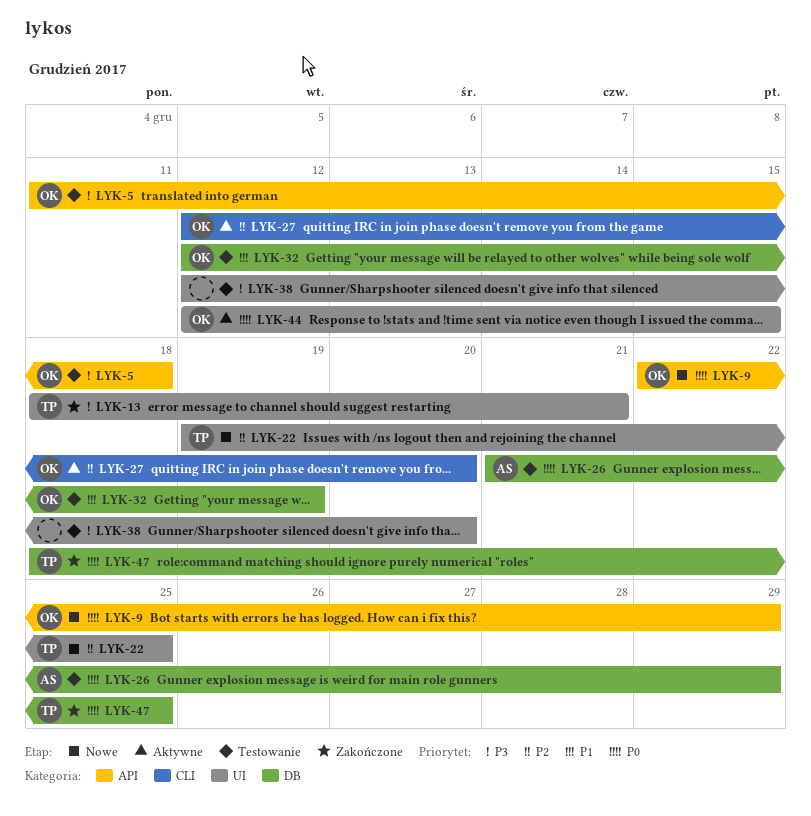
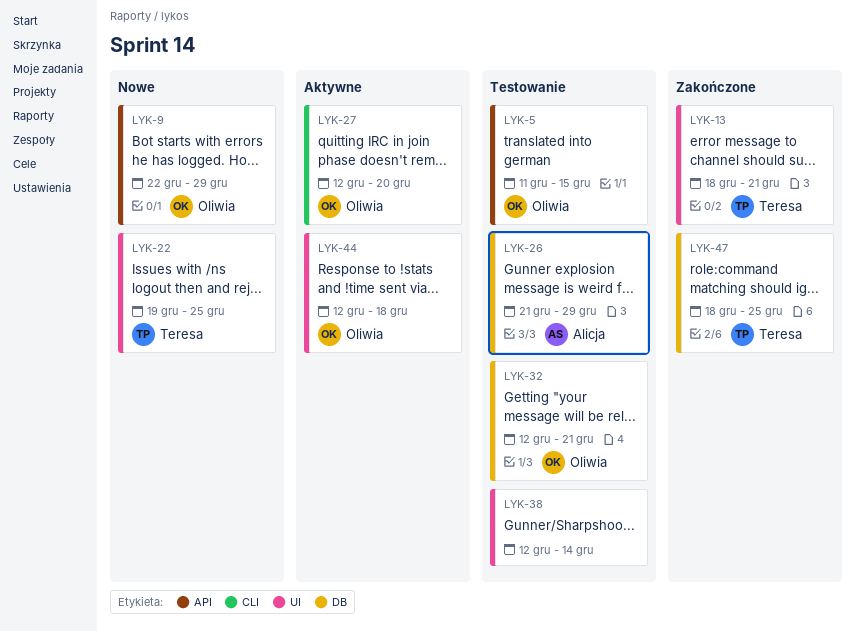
LYK-5, due: Dec 18 -> Dec 15
LYK-32, due: Dec 19 -> Dec 21
LYK-38, due: Dec 20 -> Dec 14
LYK-44, due: Dec 15 -> Dec 18

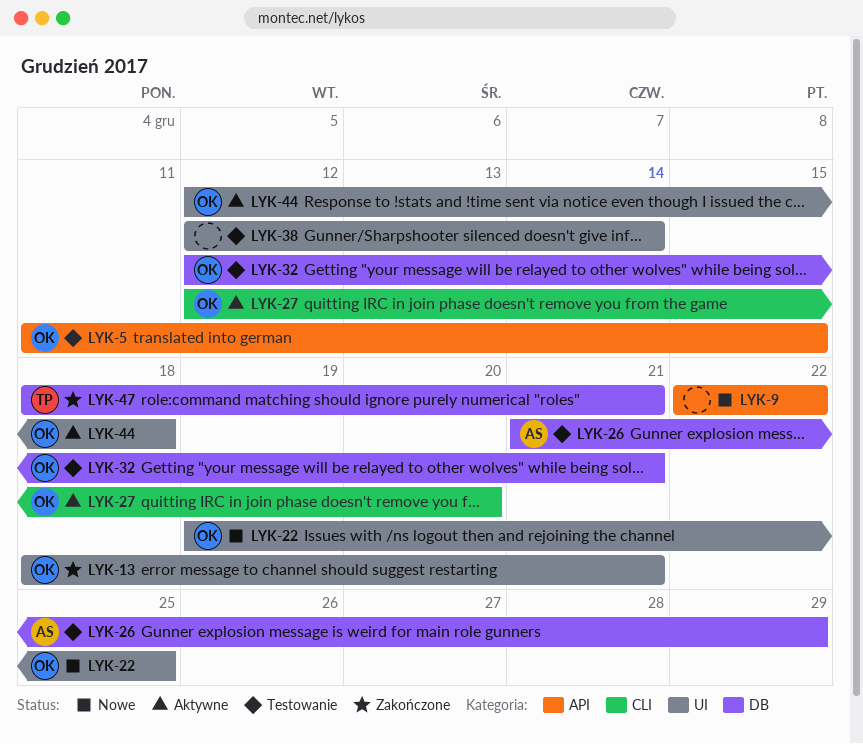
LYK-9, owner: Oliwia -> none
LYK-9, due: Dec 29 -> Dec 22
LYK-13, owner: Teresa -> Oliwia
LYK-22, owner: Teresa -> Oliwia
LYK-47, due: Dec 25 -> Dec 21

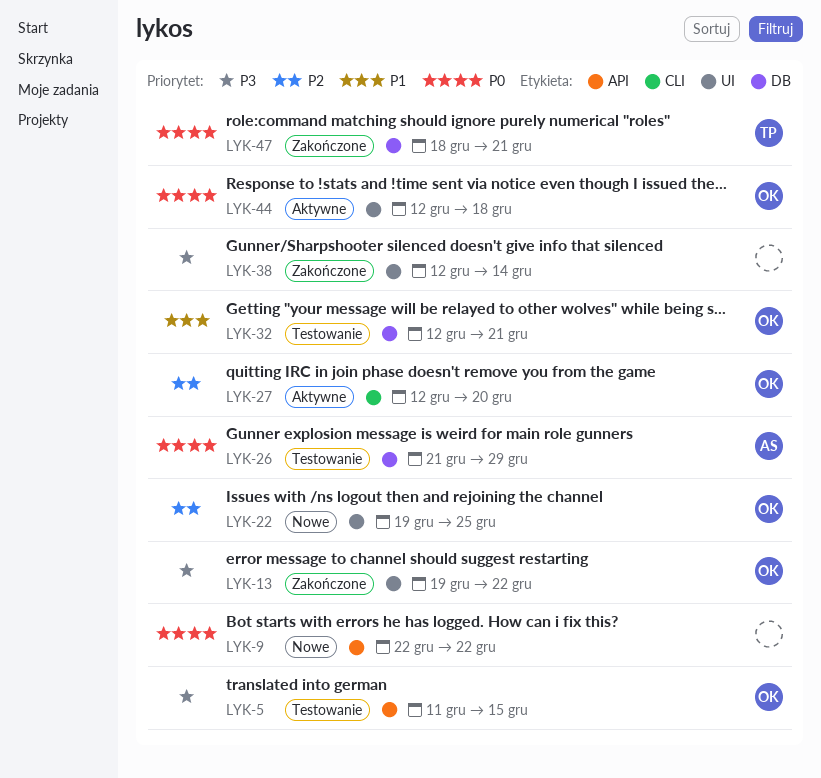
LYK-13, start: Dec 18 -> Dec 19
LYK-13, due: Dec 21 -> Dec 22
LYK-38, status: Testowanie -> Zakończone

